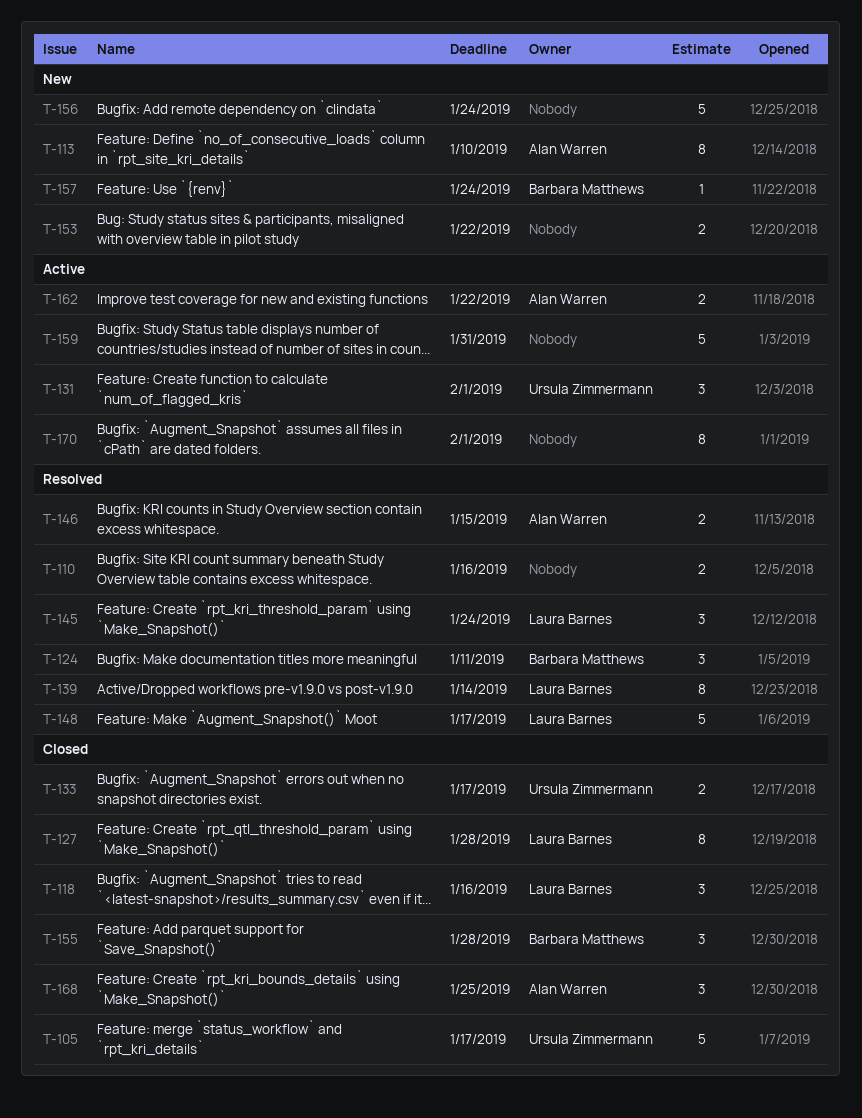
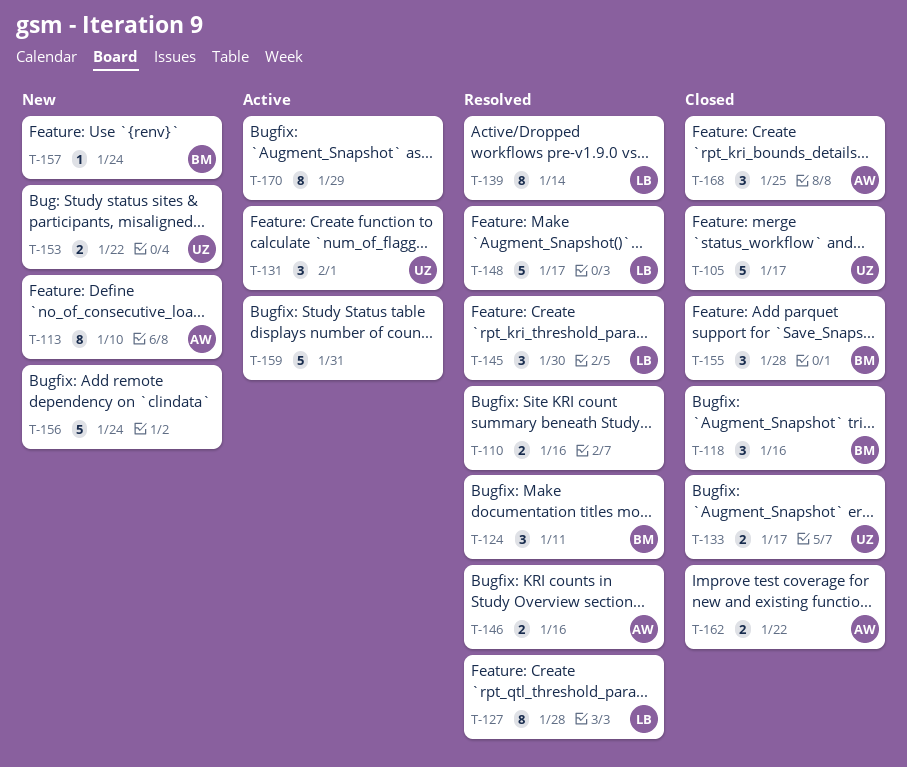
T-118, owner: Laura Barnes -> Barbara Matthews
T-127, status: Closed -> Resolved
T-145, due: Jan 24 -> Jan 30
T-146, due: Jan 15 -> Jan 16
T-153, owner: none -> Ursula Zimmermann
T-162, status: Active -> Closed
T-170, due: Feb 1 -> Jan 29

